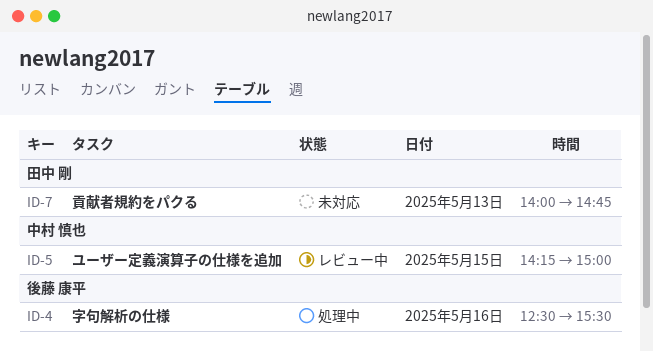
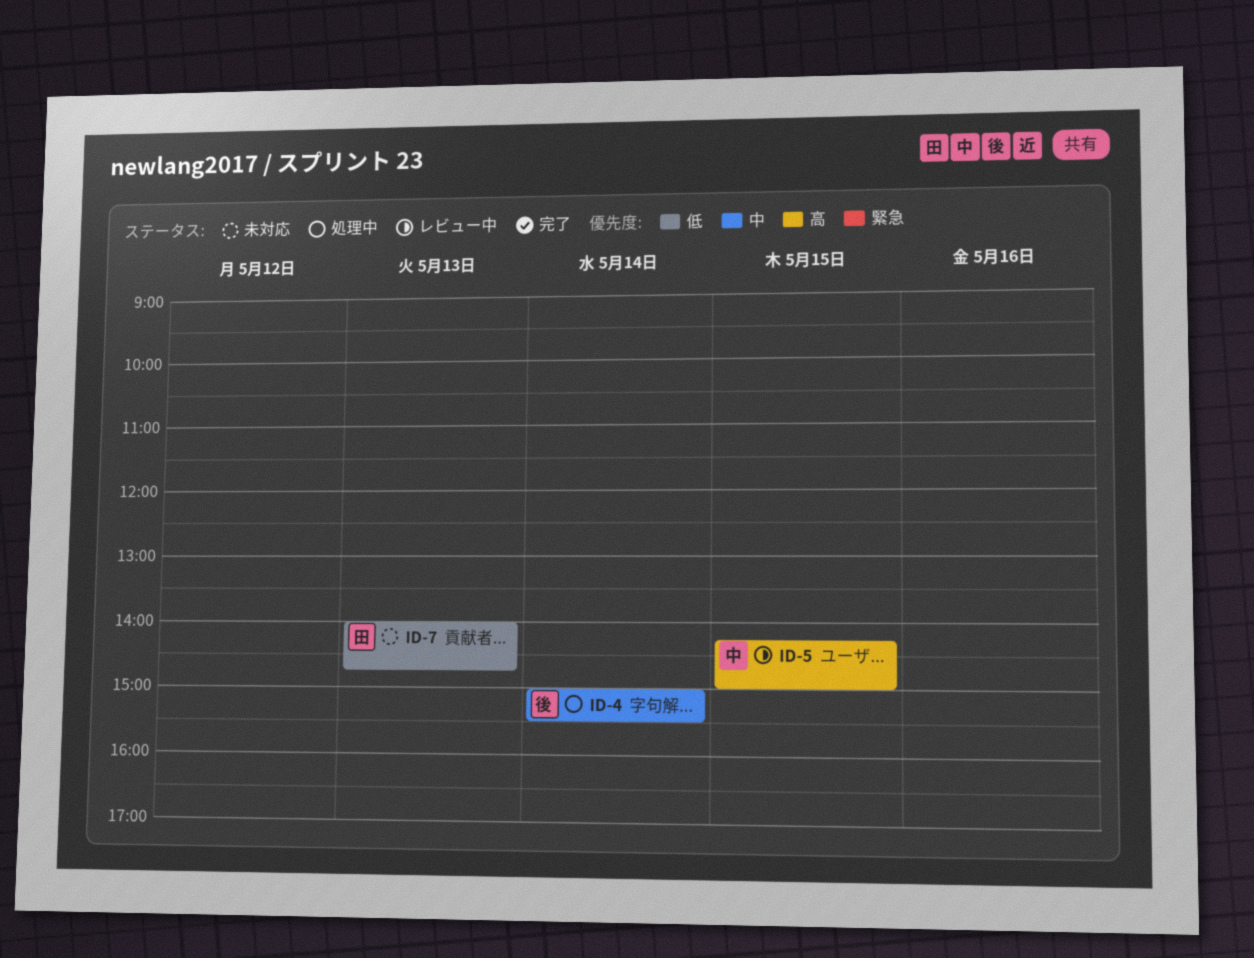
ID-4, day: May 16 -> May 14
ID-4, begins: 12:30 -> 15:00

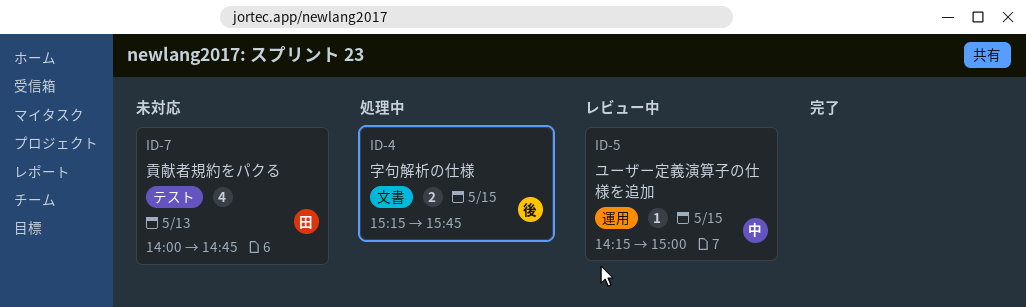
ID-4, day: May 14 -> May 15
ID-4, begins: 15:00 -> 15:15
ID-4, ends: 15:30 -> 15:45

